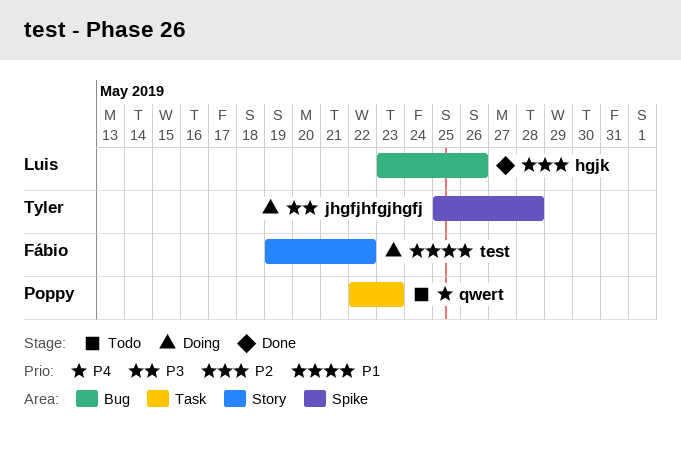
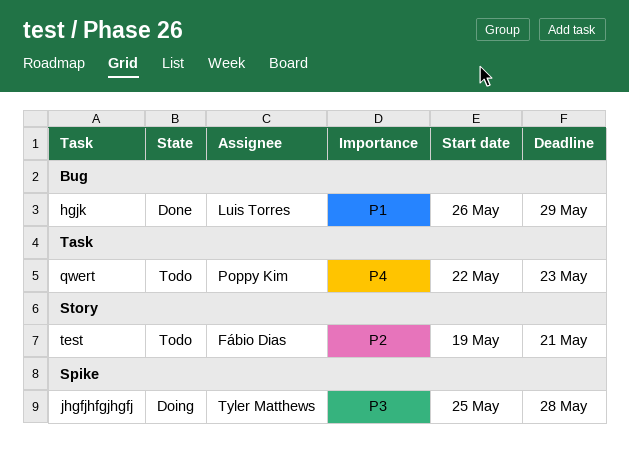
hgjk, priority: P2 -> P1
hgjk, start: May 23 -> May 26
hgjk, due: May 26 -> May 29
test, status: Doing -> Todo
test, priority: P1 -> P2
test, due: May 22 -> May 21

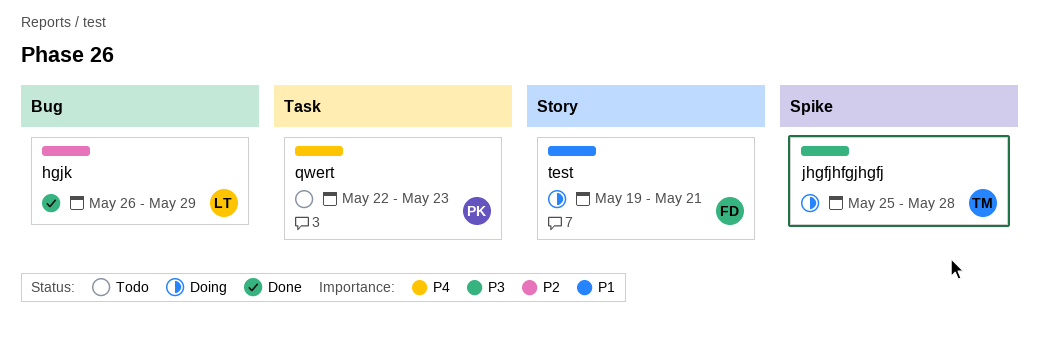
hgjk, priority: P1 -> P2
test, status: Todo -> Doing
test, priority: P2 -> P1

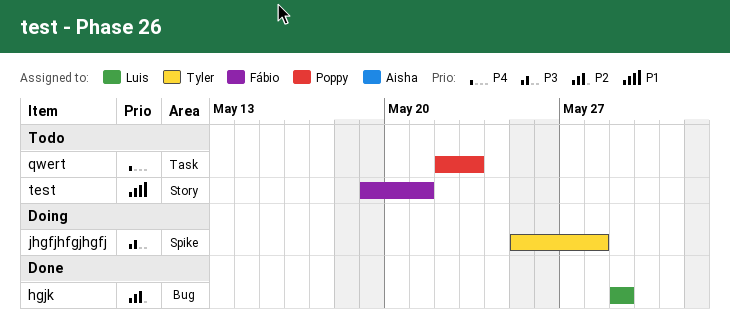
hgjk, start: May 26 -> May 29
test, status: Doing -> Todo

